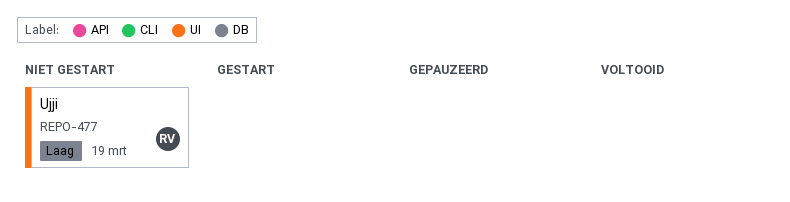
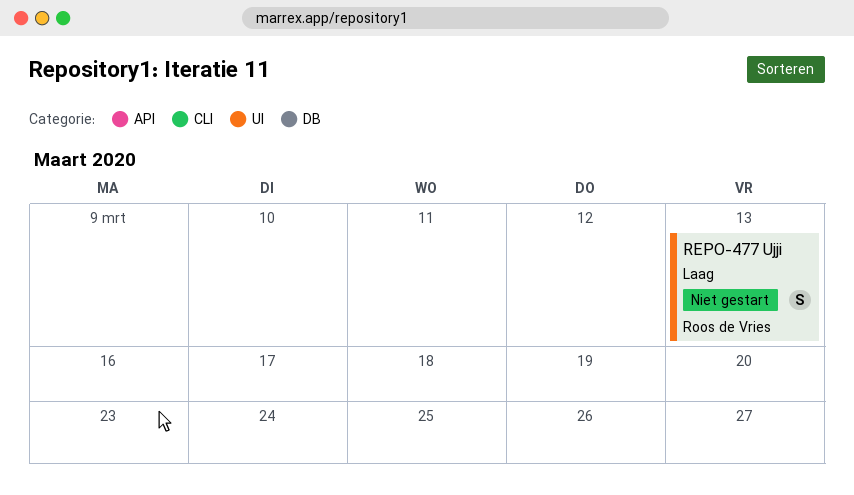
REPO-477, due: Mar 19 -> Mar 13

